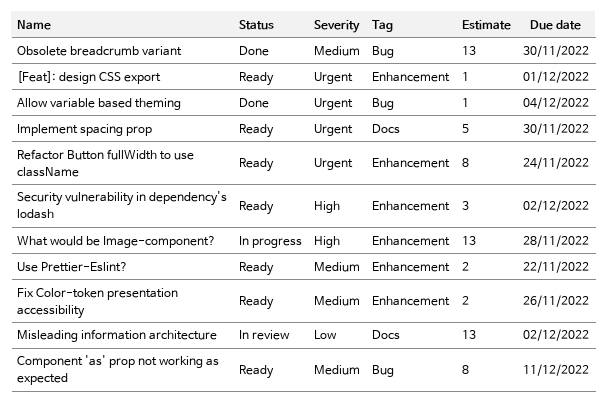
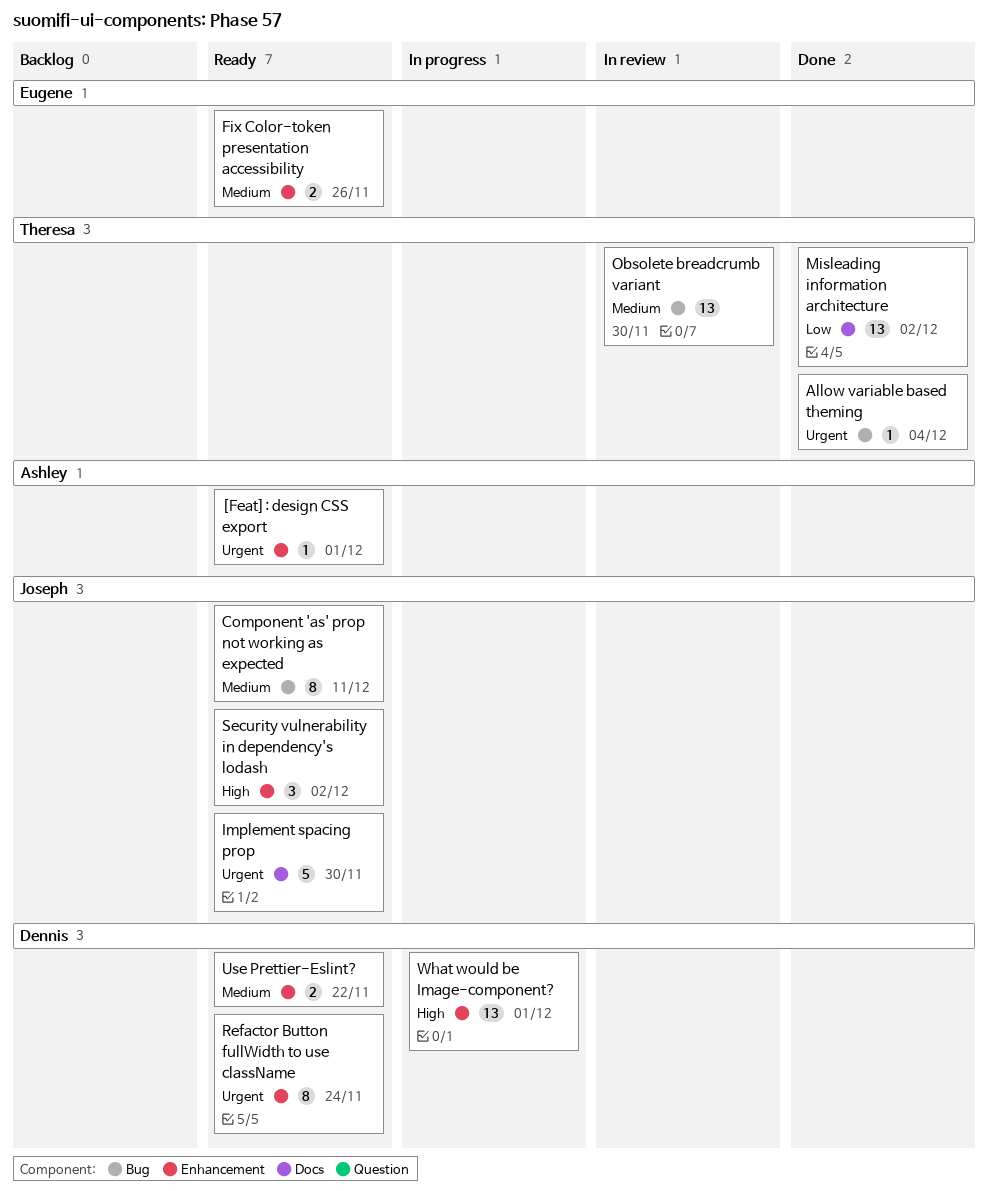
Misleading information architecture, status: In review -> Done
Obsolete breadcrumb variant, status: Done -> In review
What would be Image-component?, due: Nov 28 -> Dec 1

